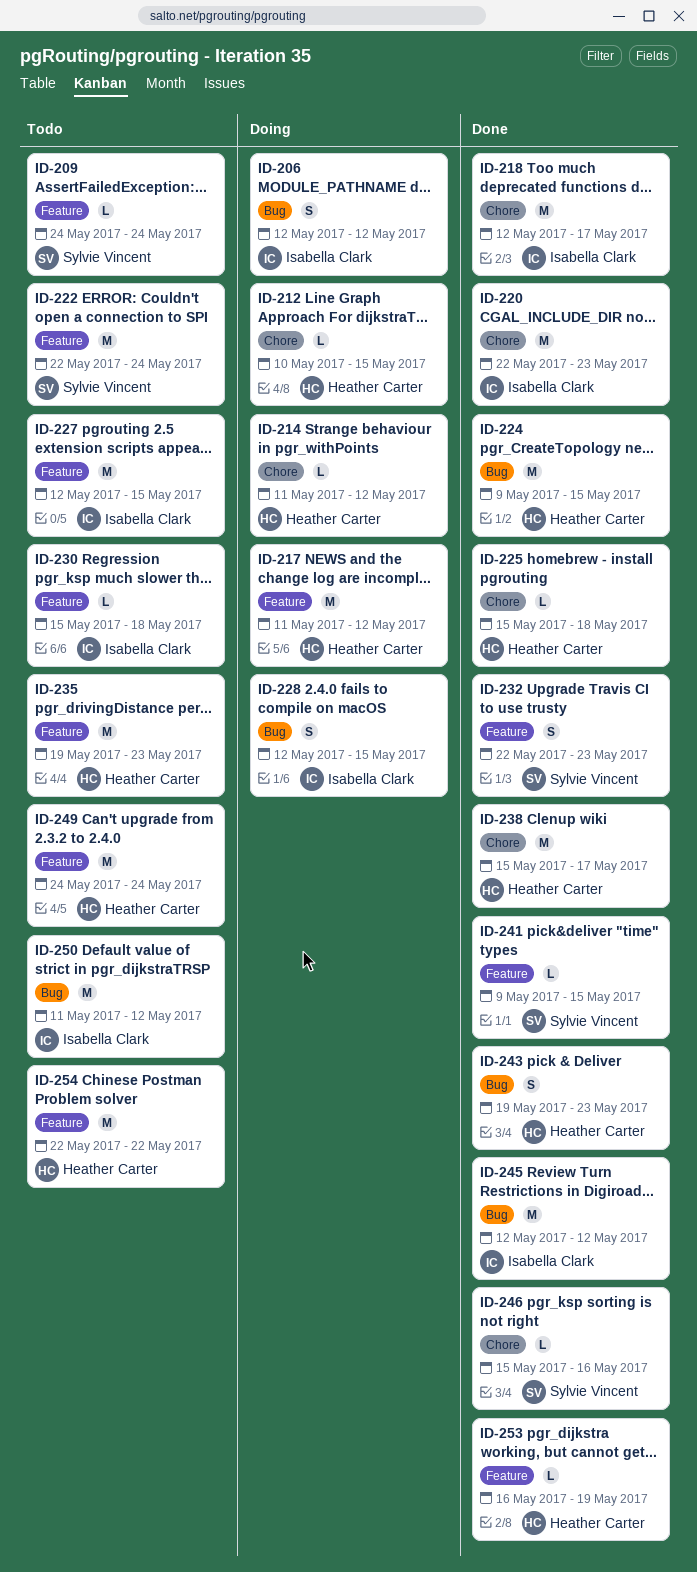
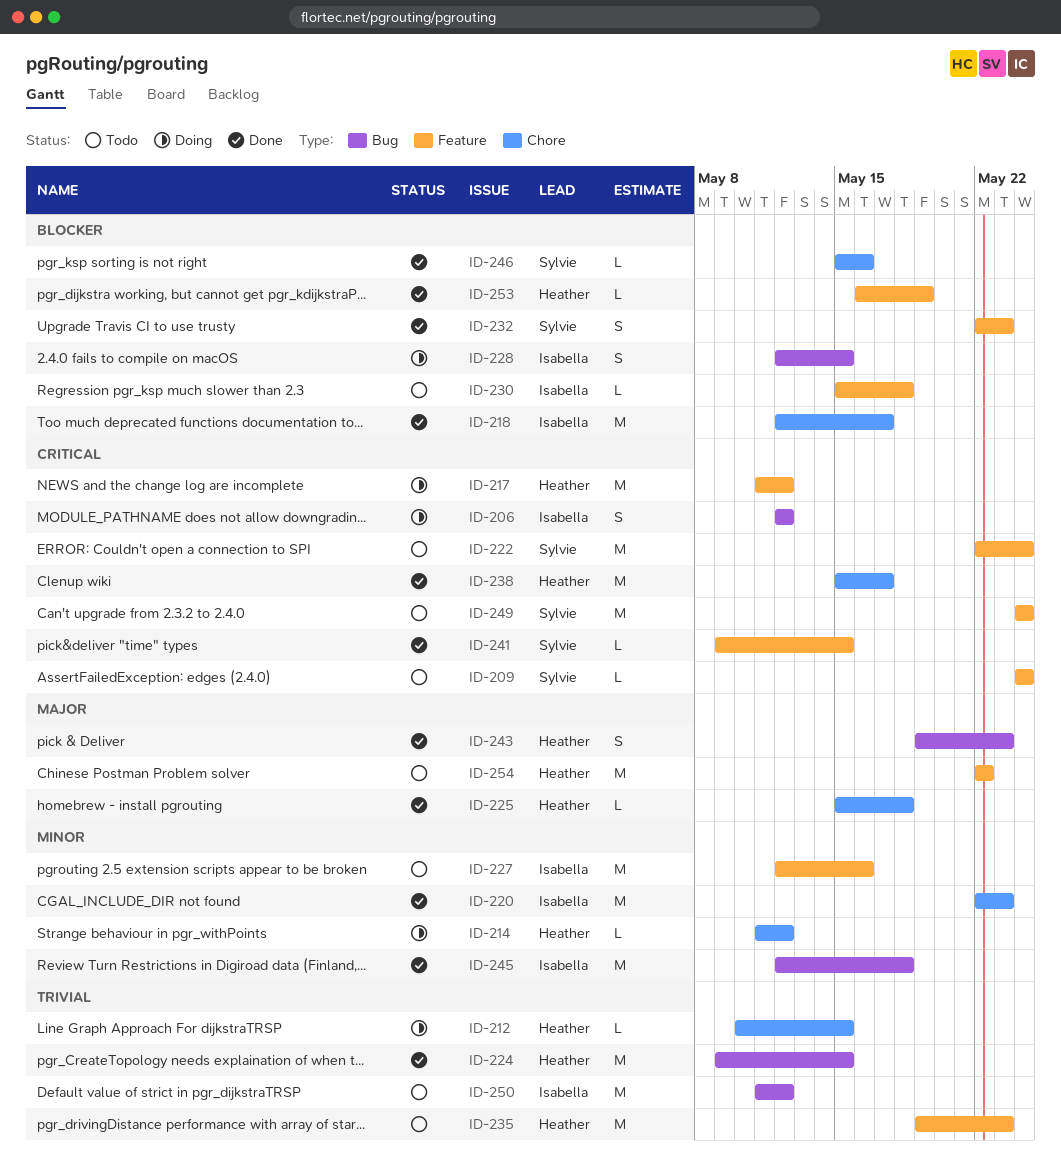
ID-227, due: May 15 -> May 16
ID-245, due: May 12 -> May 18
ID-249, owner: Heather Carter -> Sylvie Vincent

